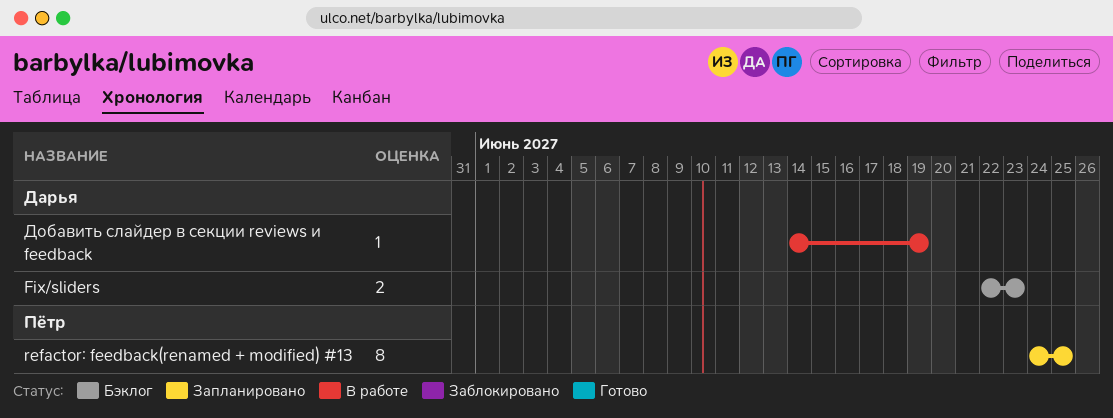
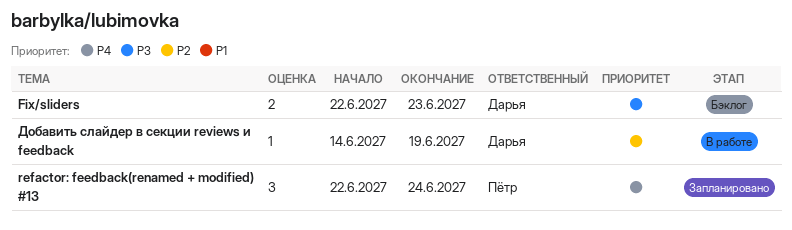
refactor: feedback(renamed + modified) #13, estimate: 8 -> 3
refactor: feedback(renamed + modified) #13, start: Jun 24 -> Jun 22
refactor: feedback(renamed + modified) #13, due: Jun 25 -> Jun 24

